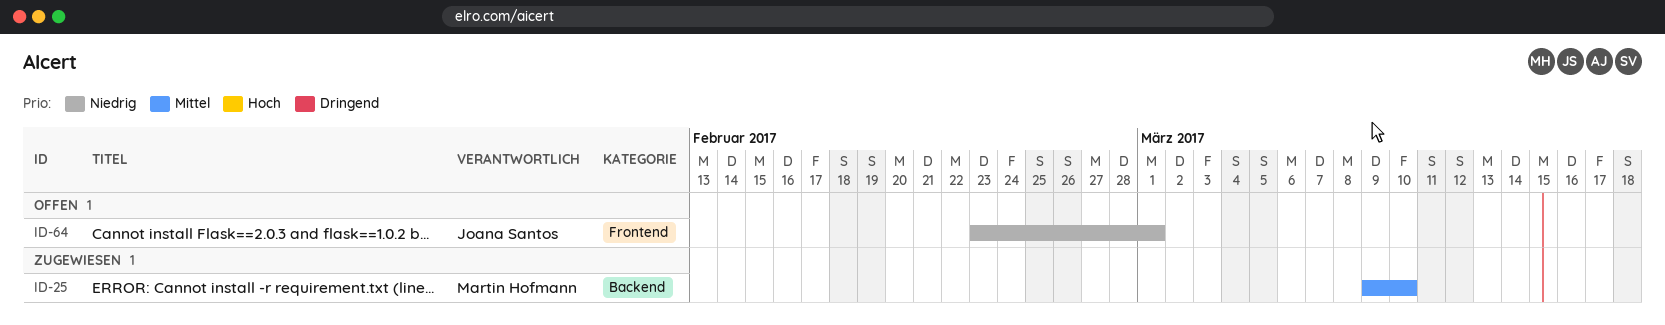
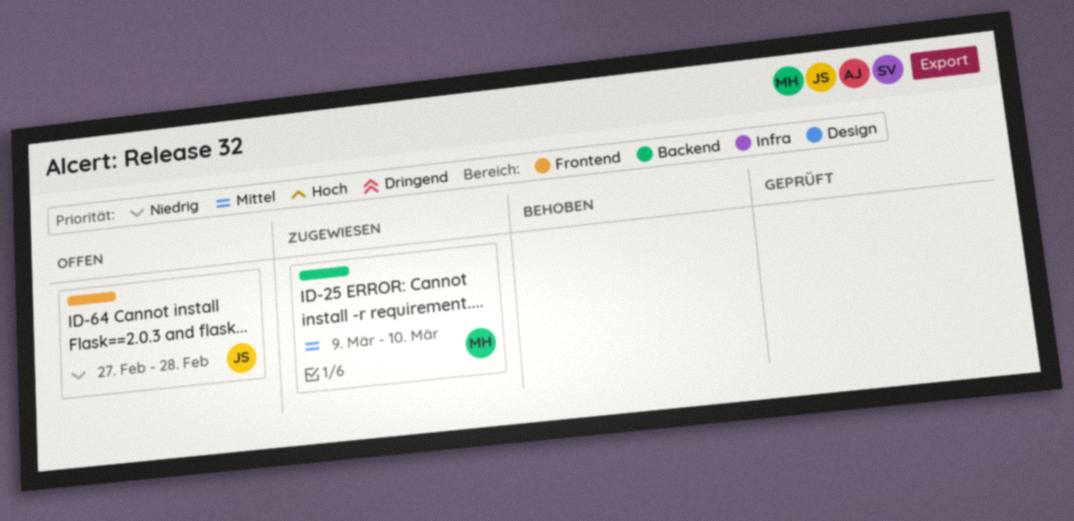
ID-64, start: Feb 23 -> Feb 27
ID-64, due: Mar 1 -> Feb 28

